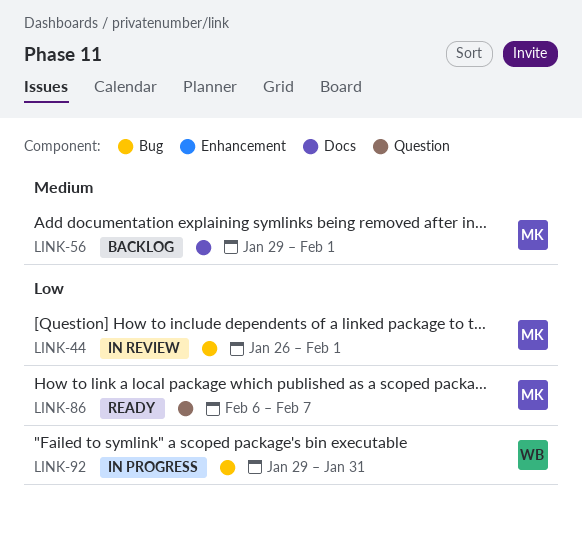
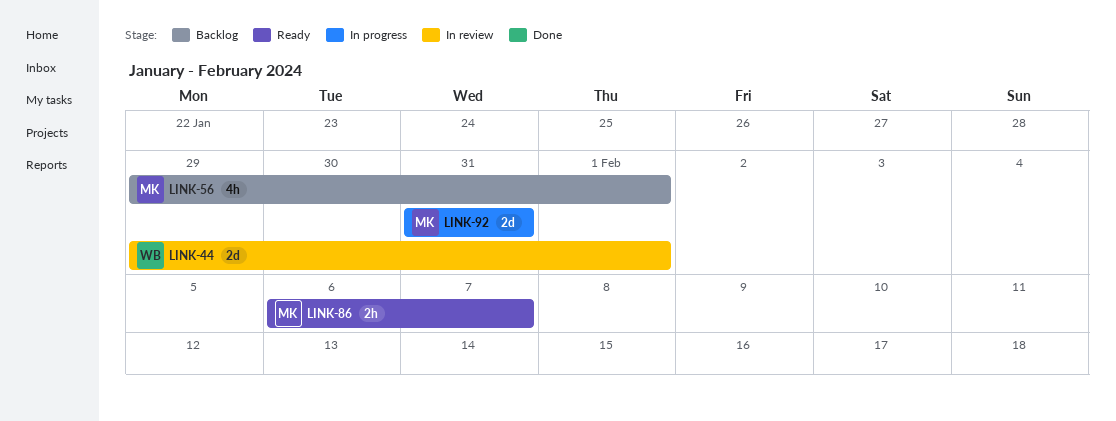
LINK-44, owner: MK -> WB
LINK-44, start: Jan 26 -> Jan 29
LINK-92, owner: WB -> MK
LINK-92, start: Jan 29 -> Jan 31

